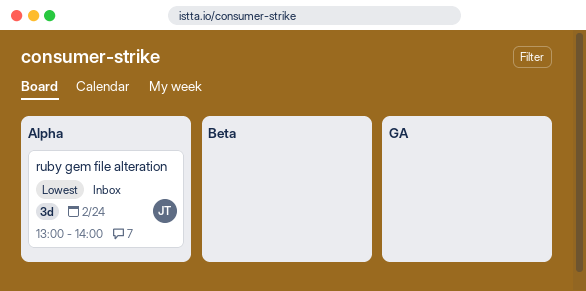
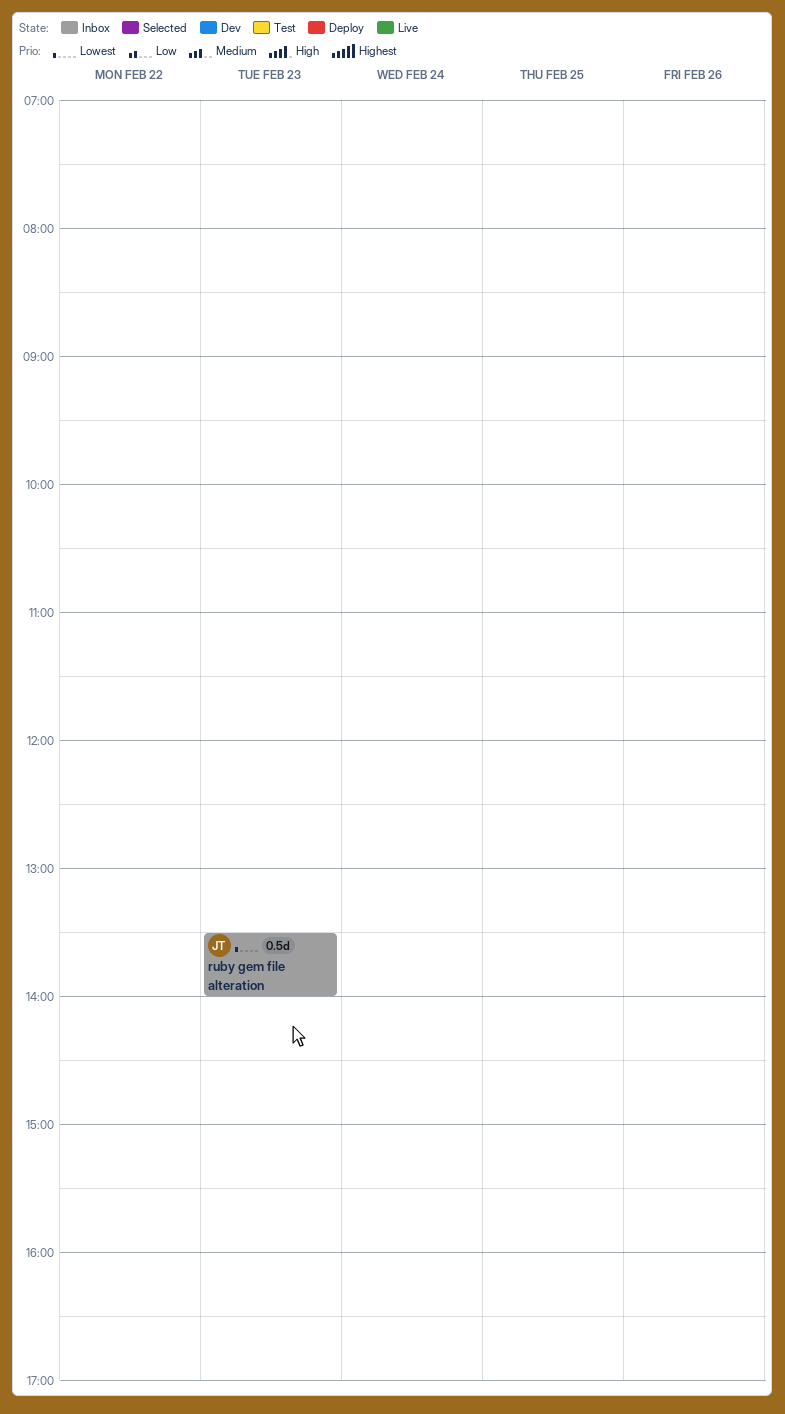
ruby gem file alteration, estimate: 3d -> 0.5d
ruby gem file alteration, day: Feb 24 -> Feb 23
ruby gem file alteration, begins: 13:00 -> 13:30

